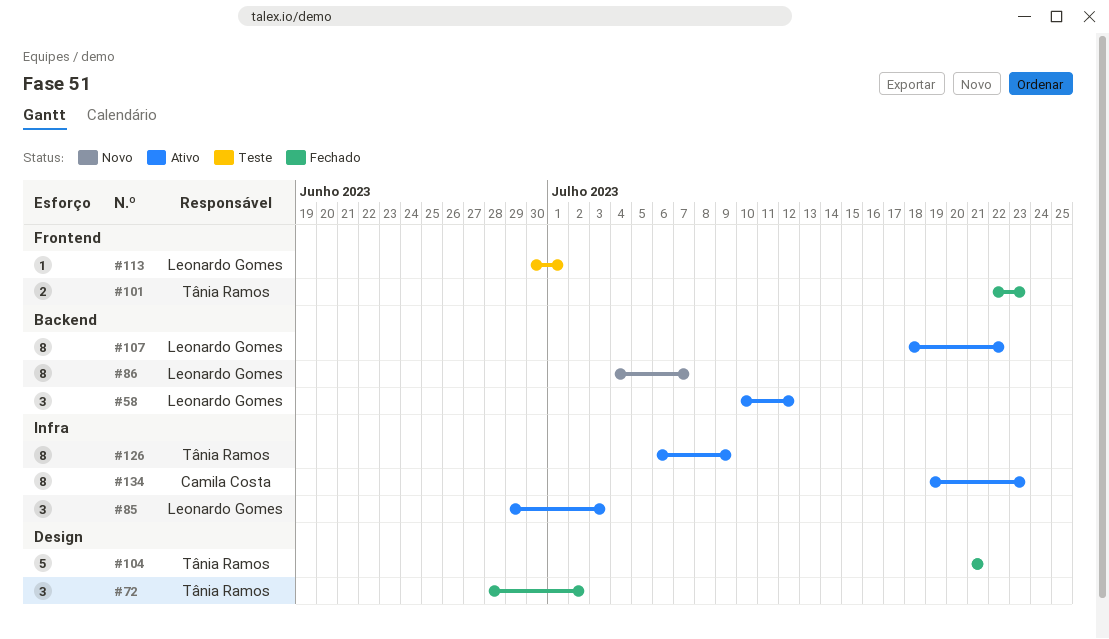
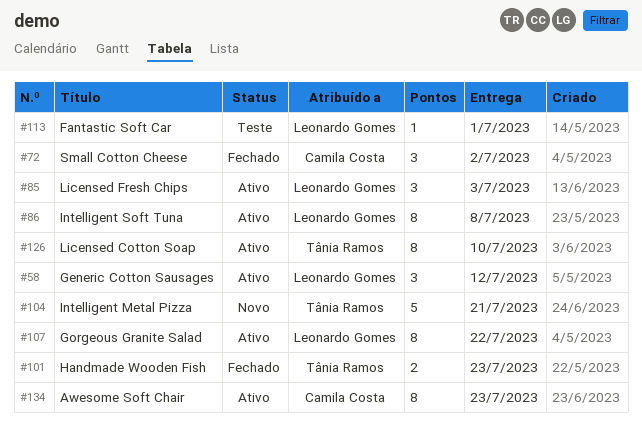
#72, owner: Tânia Ramos -> Camila Costa
#86, status: Novo -> Ativo
#86, due: Jul 7 -> Jul 8
#104, status: Fechado -> Novo
#126, due: Jul 9 -> Jul 10

